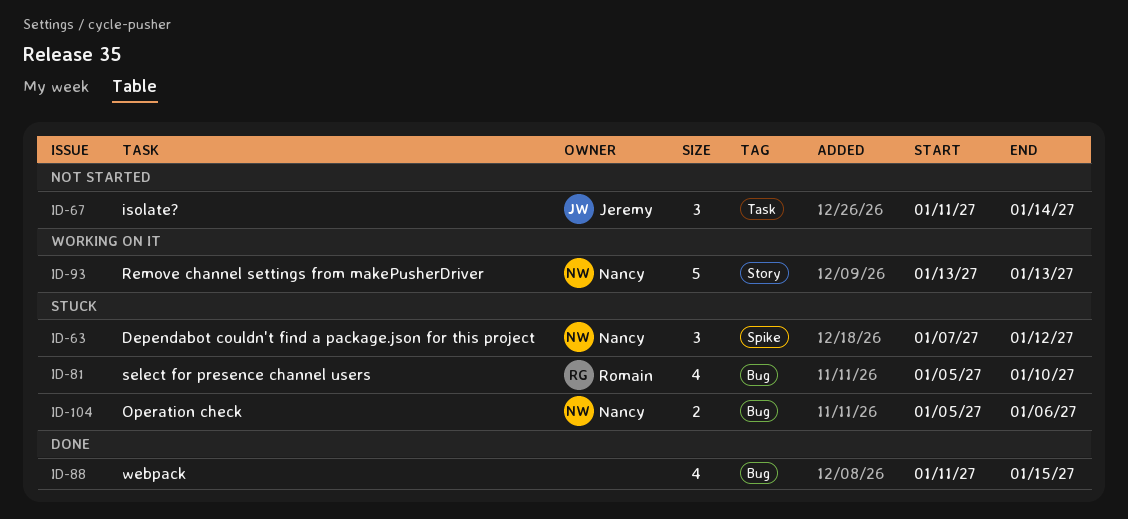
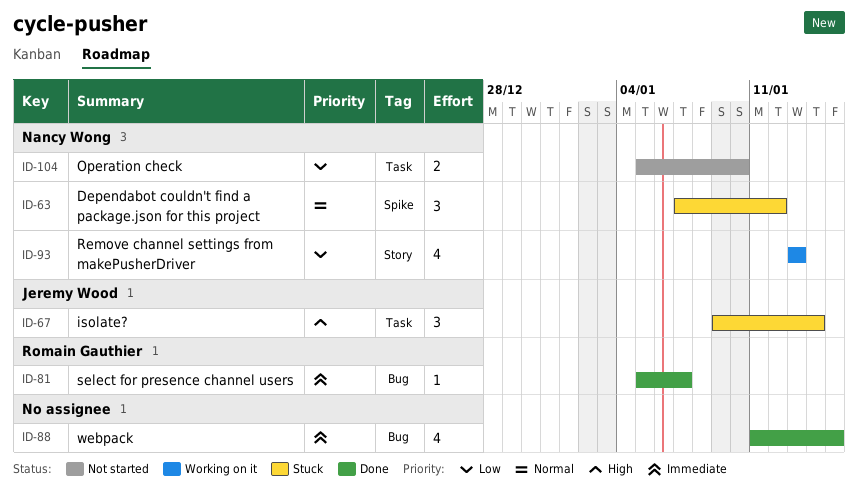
ID-67, status: Not started -> Stuck
ID-67, start: Jan 11 -> Jan 9
ID-81, status: Stuck -> Done
ID-81, estimate: 4 -> 1
ID-81, due: Jan 10 -> Jan 7
ID-93, estimate: 5 -> 4
ID-104, status: Stuck -> Not started
ID-104, label: Bug -> Task
ID-104, due: Jan 6 -> Jan 10

